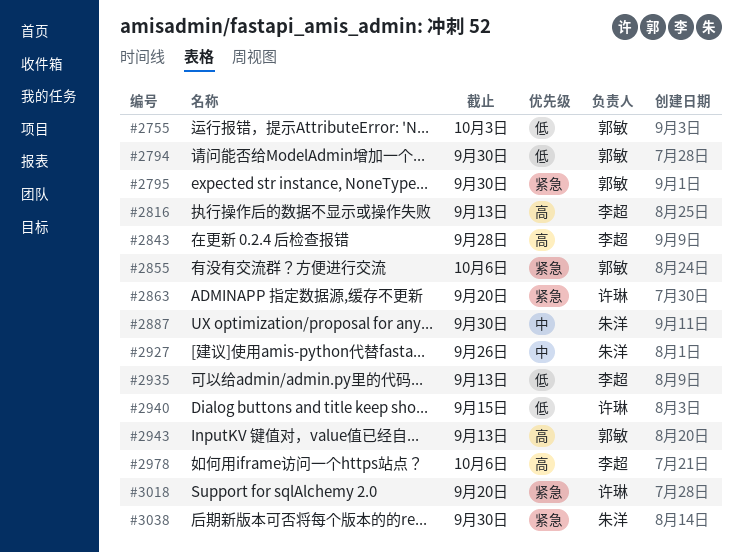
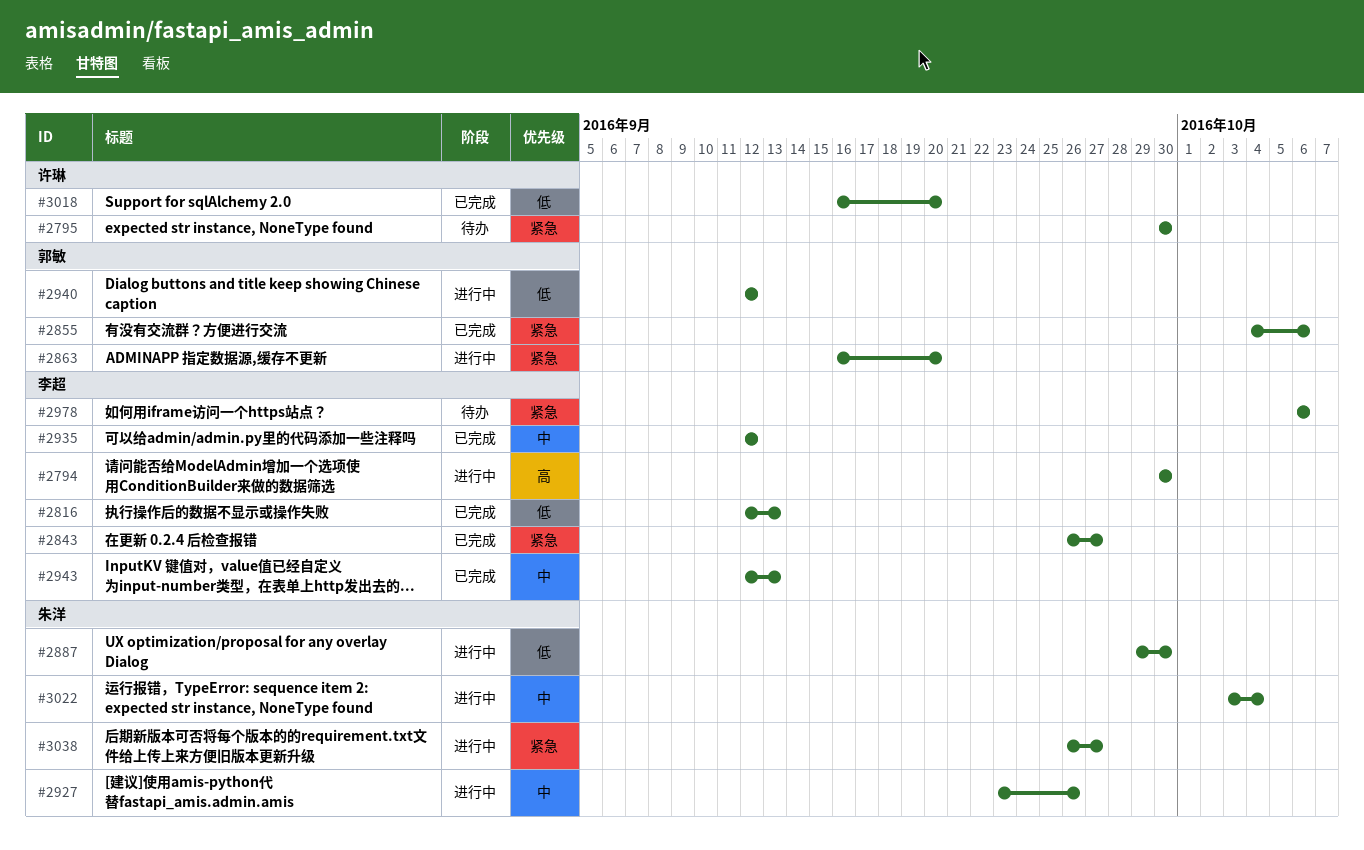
#2755: present -> none
#2794, owner: 郭敏 -> 李超
#2794, priority: 低 -> 高
#2795, owner: 郭敏 -> 许琳
#2816, priority: 高 -> 低
#2843, priority: 高 -> 紧急
#2843, due: Sep 28 -> Sep 27
#2863, owner: 许琳 -> 郭敏
#2887, priority: 中 -> 低
#2935, priority: 低 -> 中
#2935, due: Sep 13 -> Sep 12
#2940, owner: 许琳 -> 郭敏
#2940, due: Sep 15 -> Sep 12
#2943, owner: 郭敏 -> 李超
#2943, priority: 高 -> 中
#2978, priority: 高 -> 紧急
#3018, priority: 紧急 -> 低
#3022: none -> present
#3038, due: Sep 30 -> Sep 27

